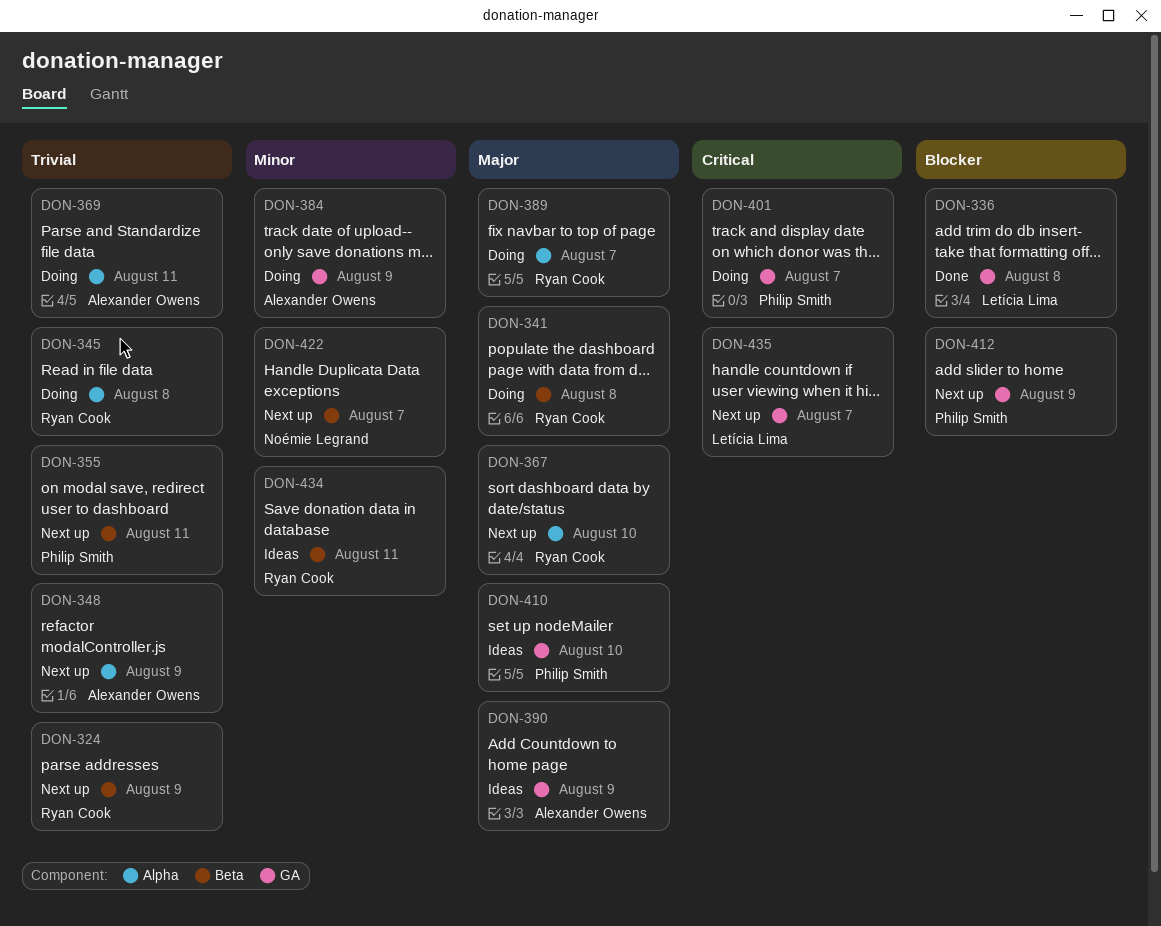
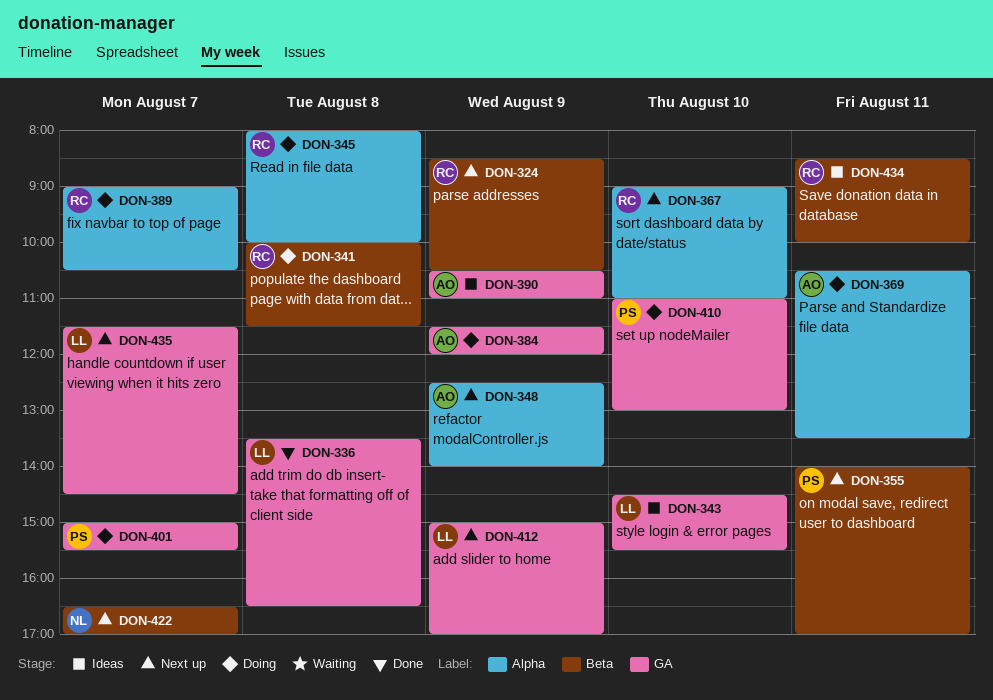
DON-343: none -> present
DON-410, status: Ideas -> Doing
DON-412, owner: Philip Smith -> Letícia Lima

